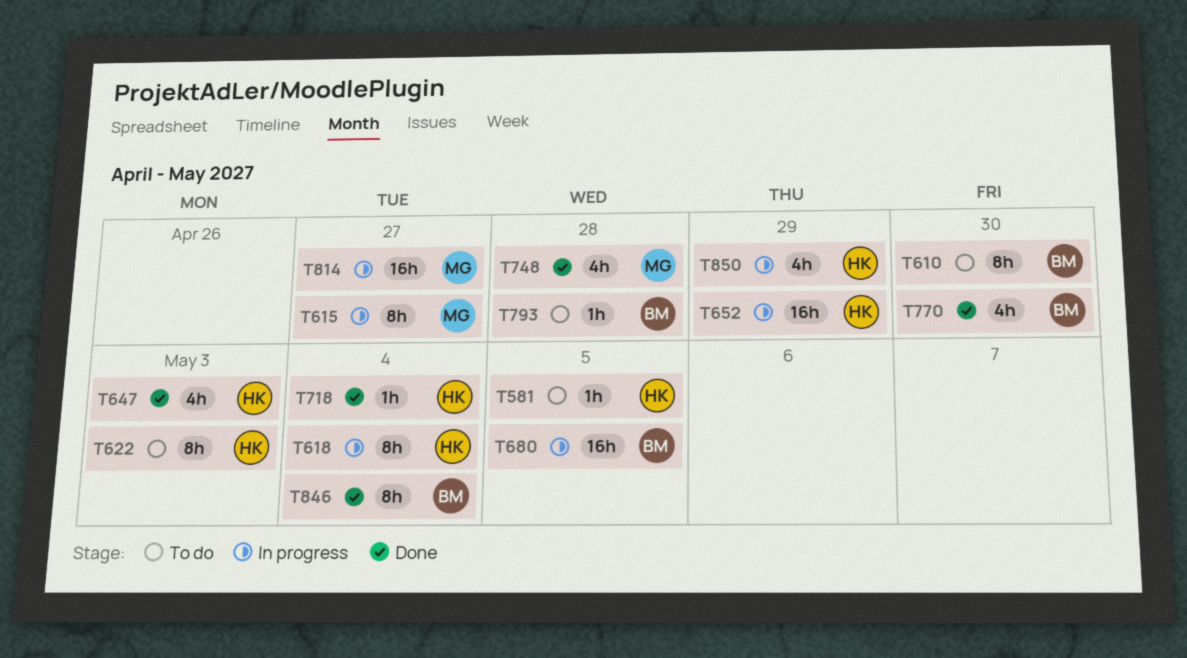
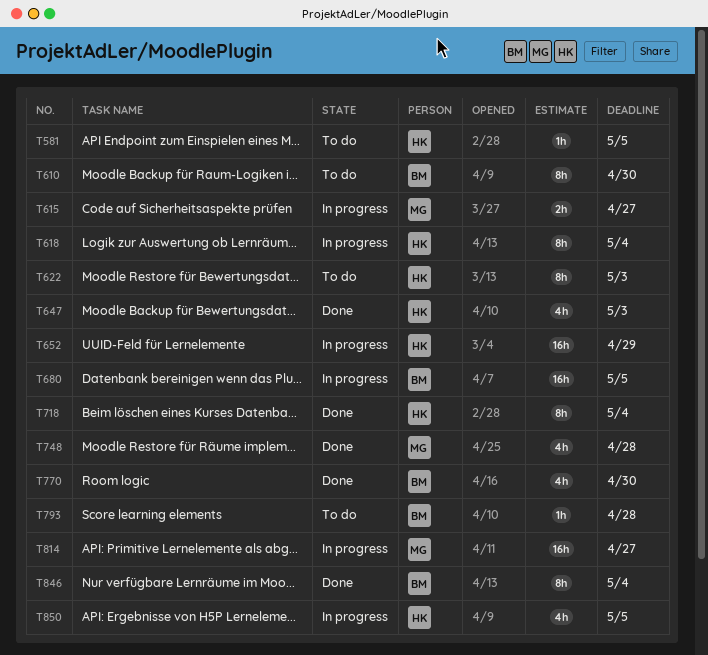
T615, estimate: 8h -> 2h
T718, estimate: 1h -> 8h
T850, due: Apr 29 -> May 5

